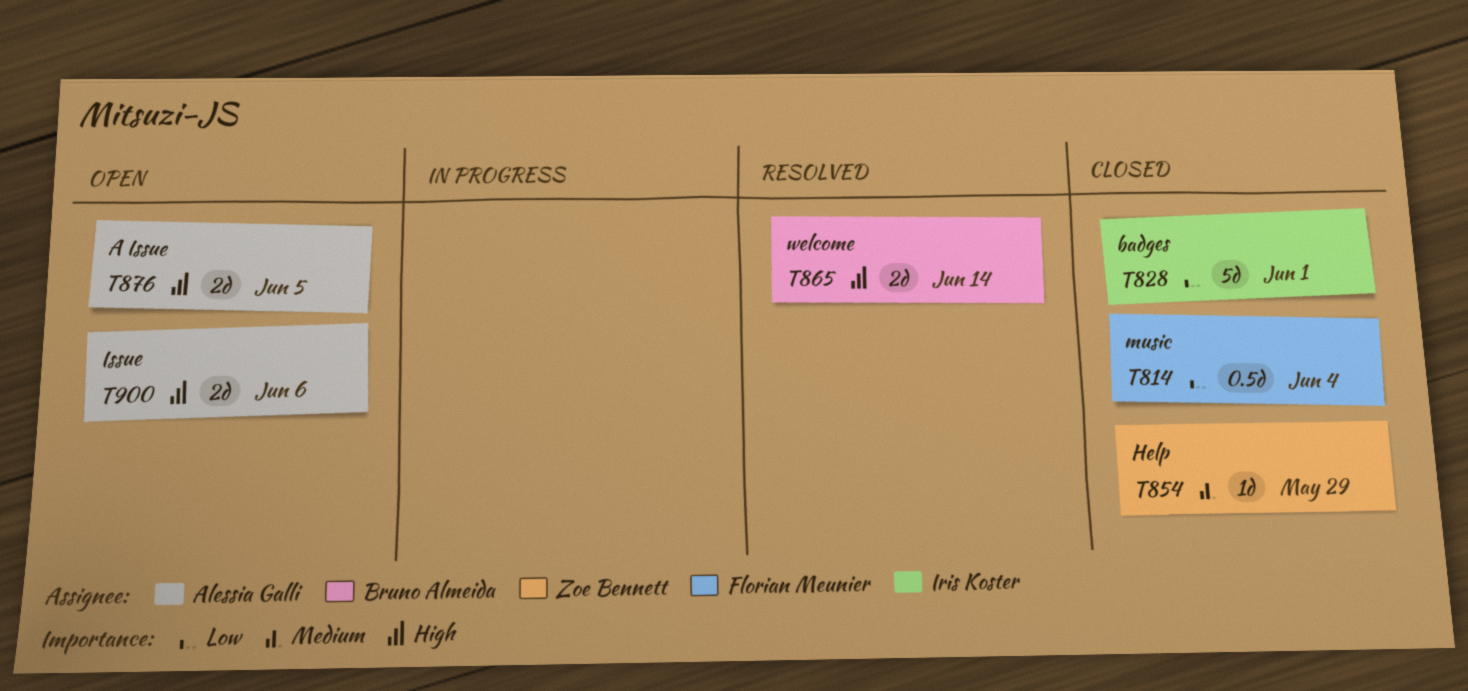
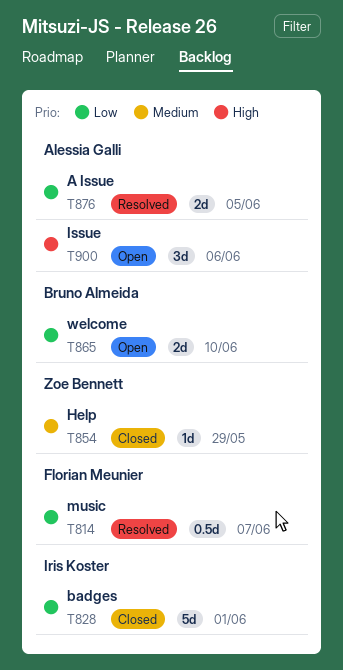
T814, status: Closed -> Resolved
T814, due: Jun 4 -> Jun 7
T865, status: Resolved -> Open
T865, priority: High -> Low
T865, due: Jun 14 -> Jun 10
T876, status: Open -> Resolved
T876, priority: High -> Low
T900, estimate: 2d -> 3d

